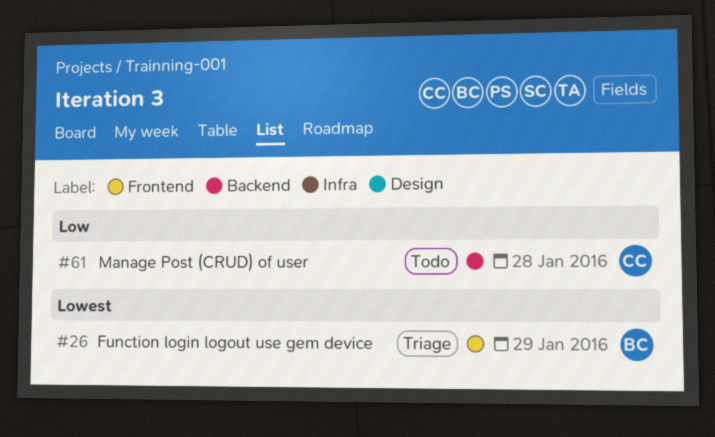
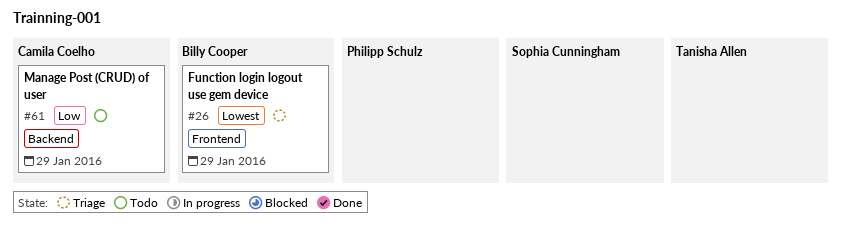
#61, due: Jan 28 -> Jan 29

